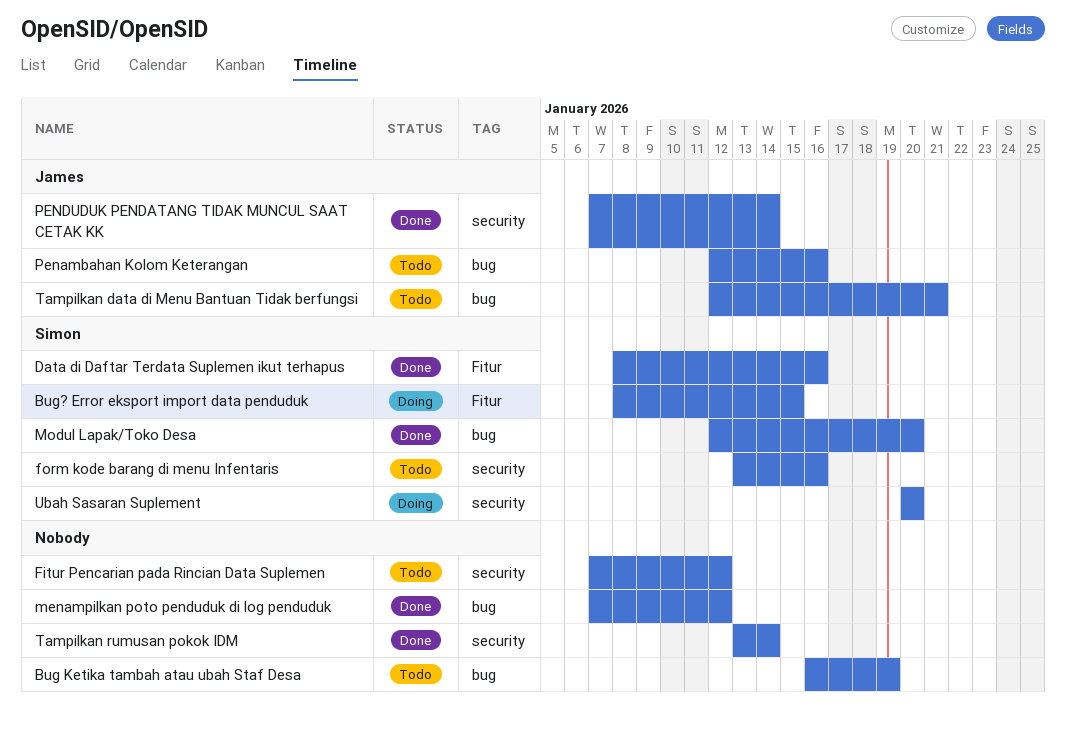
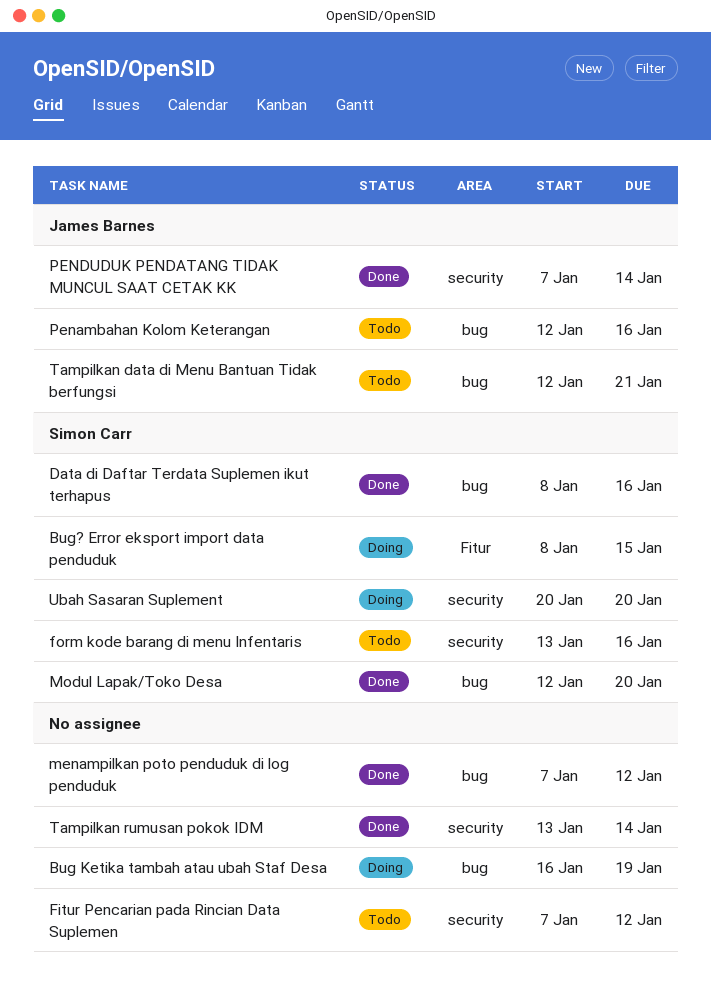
Bug Ketika tambah atau ubah Staf Desa, status: Todo -> Doing
Data di Daftar Terdata Suplemen ikut terhapus, label: Fitur -> bug

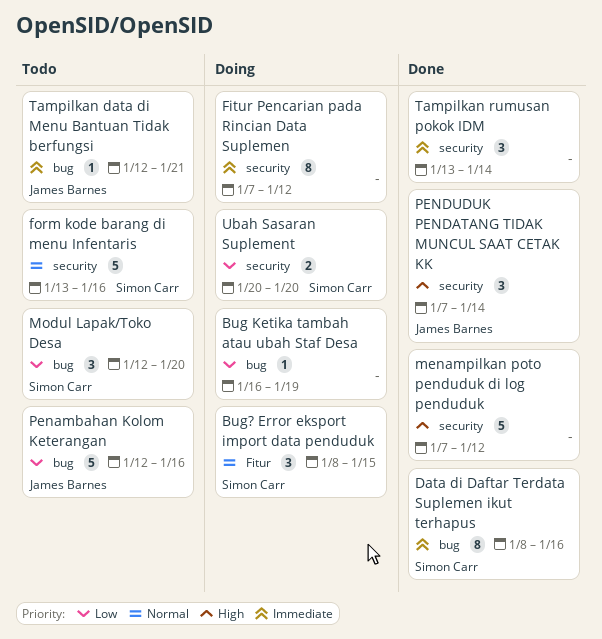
Fitur Pencarian pada Rincian Data Suplemen, status: Todo -> Doing
menampilkan poto penduduk di log penduduk, label: bug -> security
Modul Lapak/Toko Desa, status: Done -> Todo

